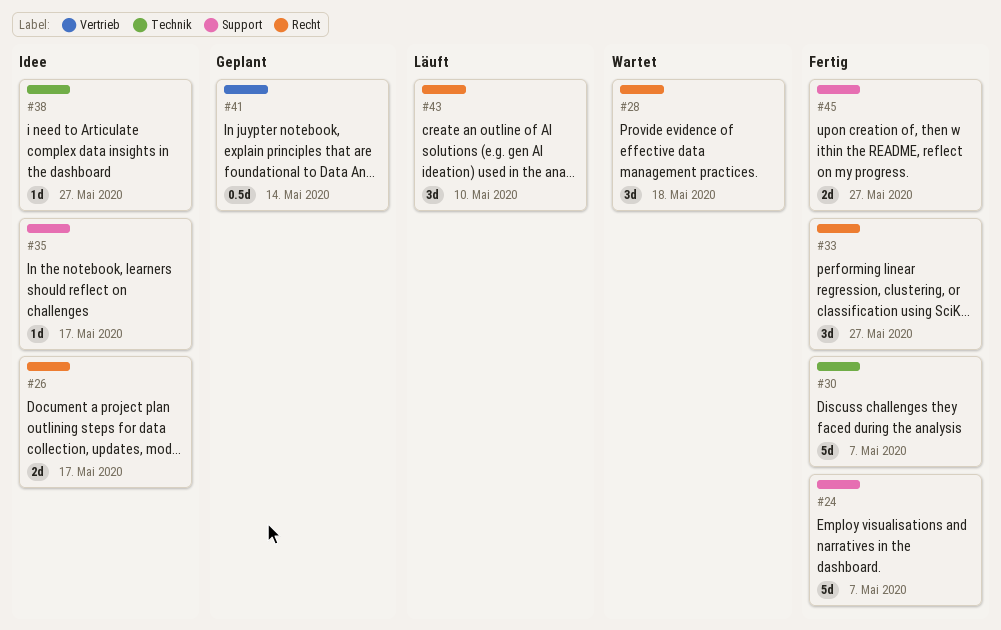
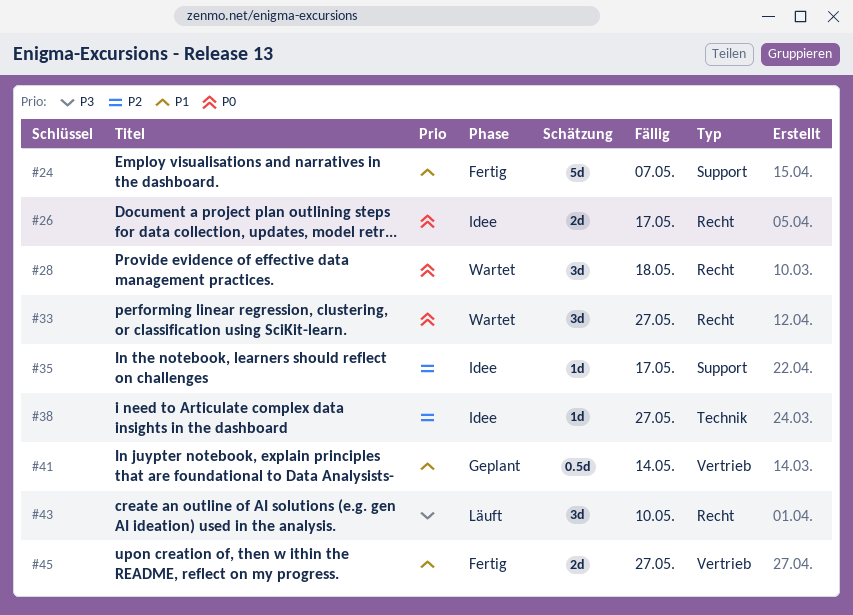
#30: present -> none
#33, status: Fertig -> Wartet
#45, label: Support -> Vertrieb

